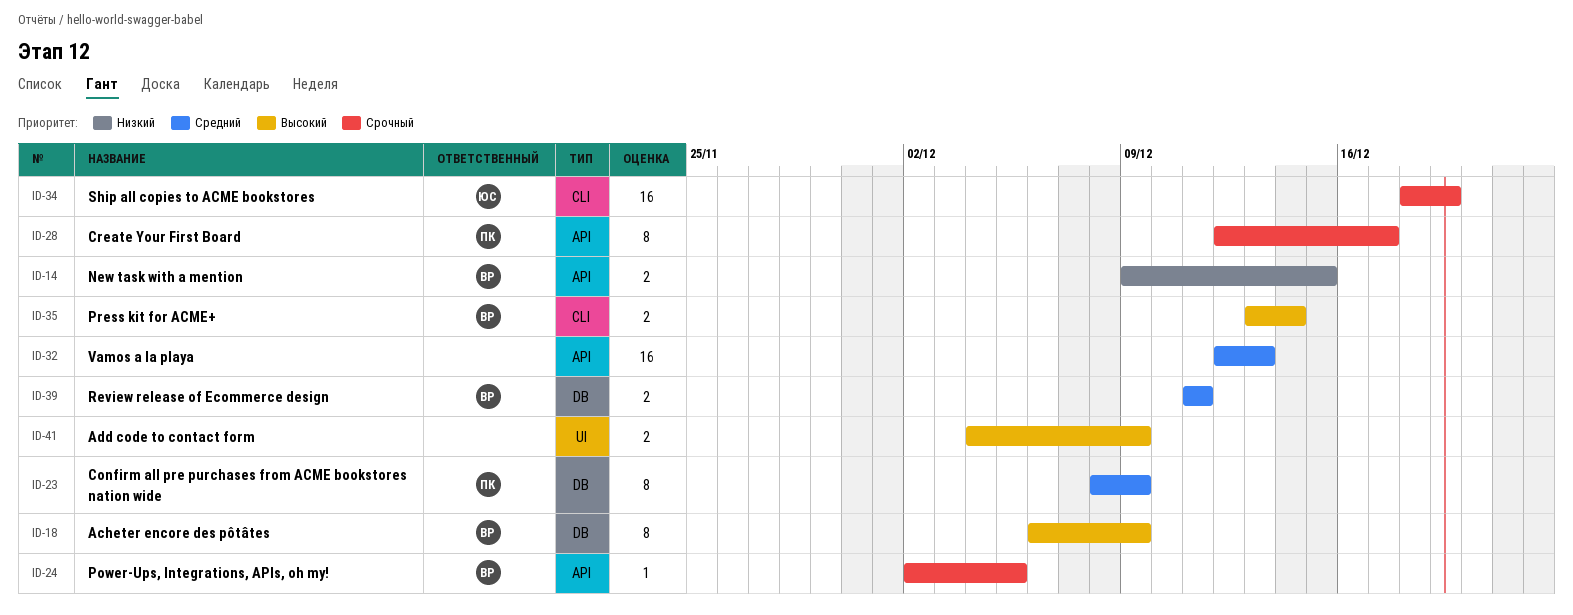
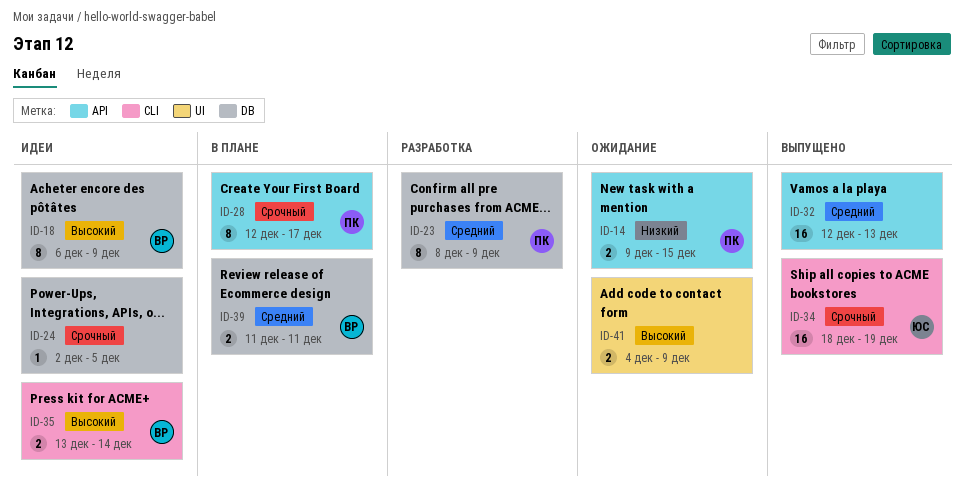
ID-14, owner: ВР -> ПК
ID-24, owner: ВР -> none
ID-24, label: API -> DB

